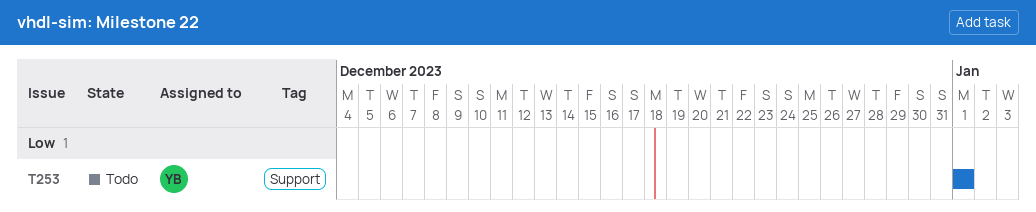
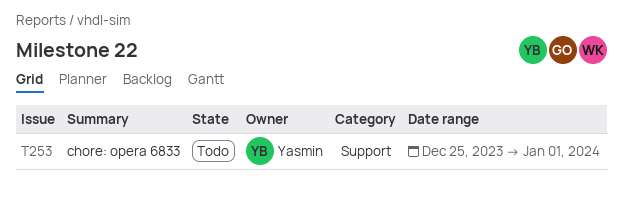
T253, start: Jan 1 -> Dec 25

